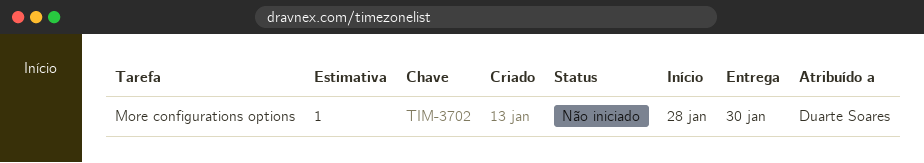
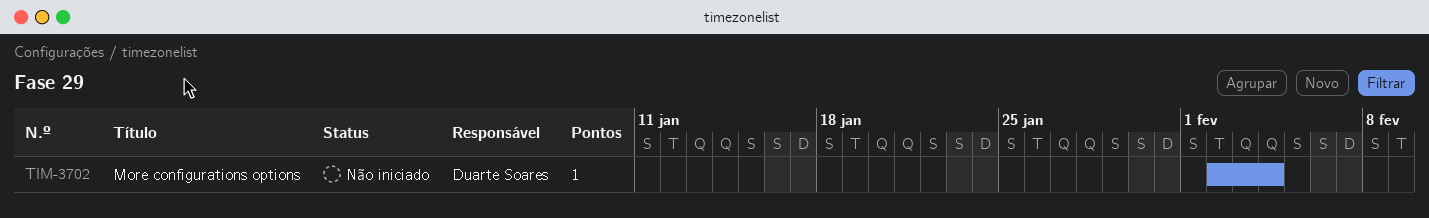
TIM-3702, start: Jan 28 -> Feb 2
TIM-3702, due: Jan 30 -> Feb 4

